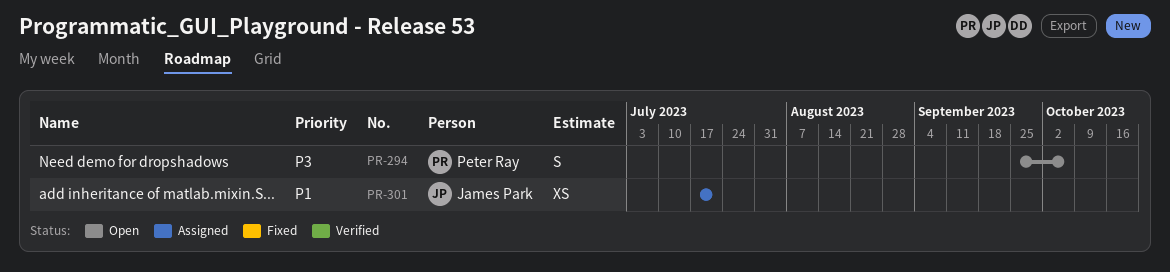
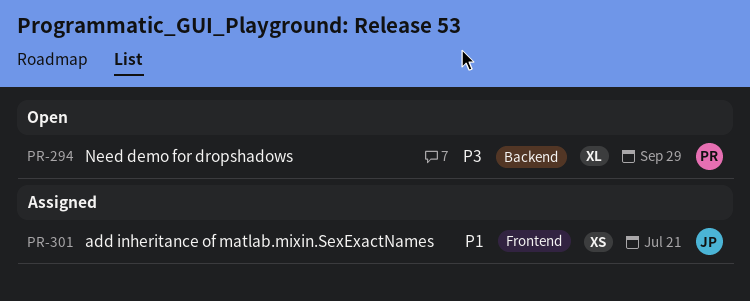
PR-294, estimate: S -> XL
PR-294, due: Oct 6 -> Sep 29

